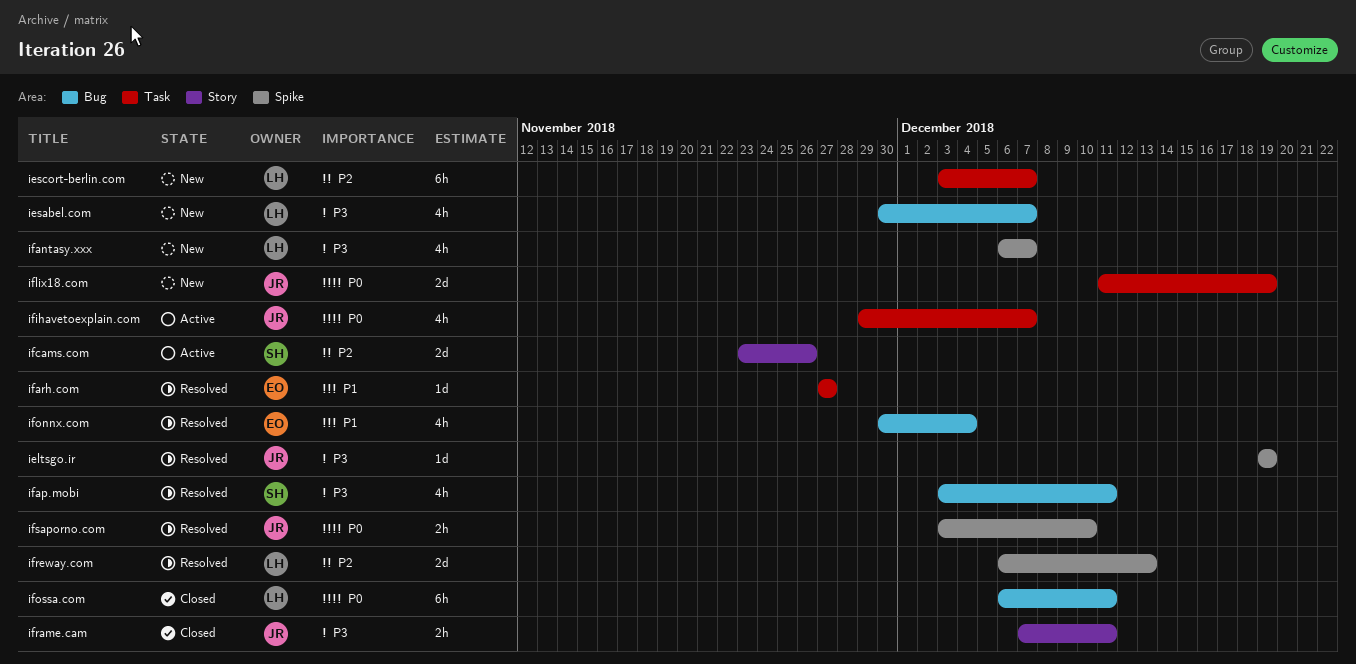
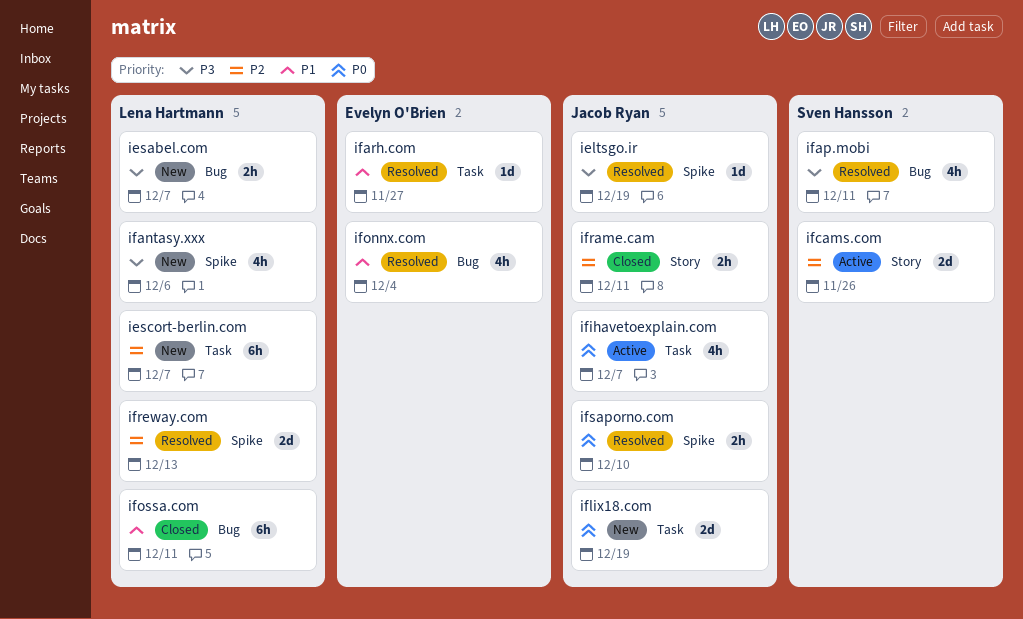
iesabel.com, estimate: 4h -> 2h
ifantasy.xxx, due: Dec 7 -> Dec 6
ifossa.com, priority: P0 -> P1
iframe.cam, priority: P3 -> P2

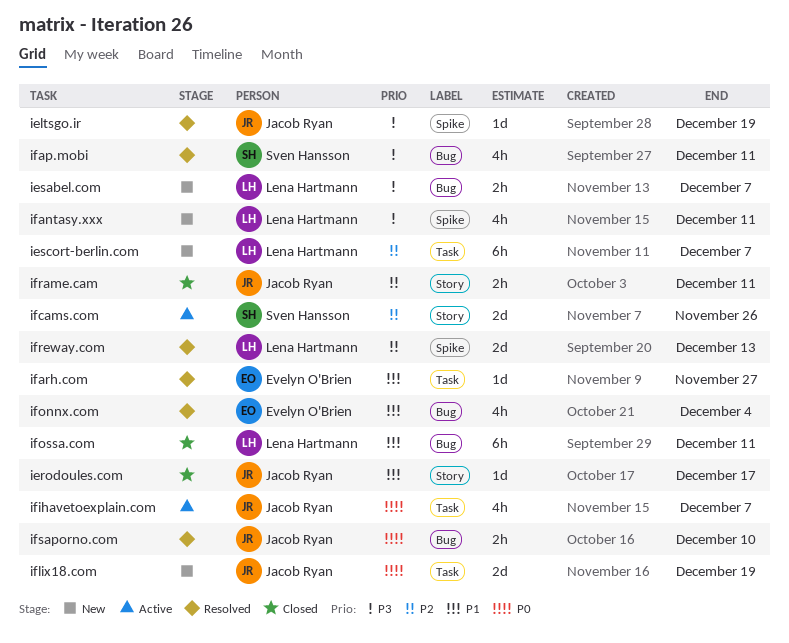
ierodoules.com: none -> present
ifantasy.xxx, due: Dec 6 -> Dec 11
ifsaporno.com, label: Spike -> Bug

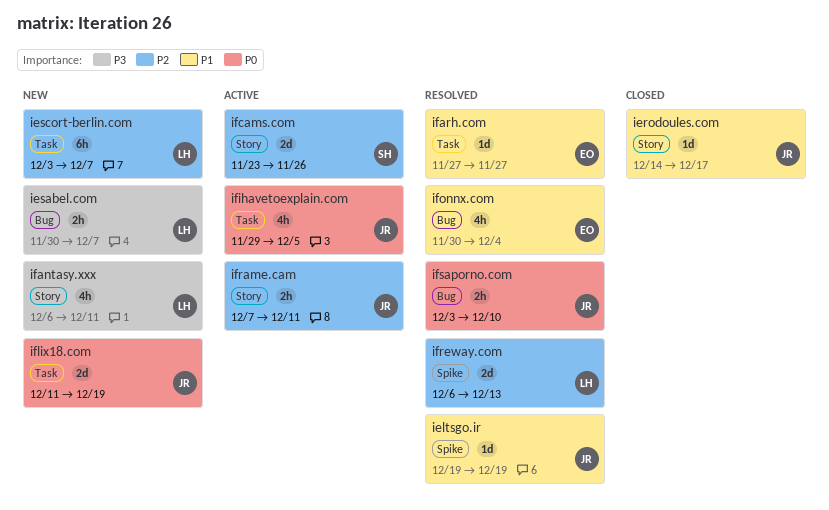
ieltsgo.ir, priority: P3 -> P1
ifantasy.xxx, label: Spike -> Story
ifap.mobi: present -> none
ifihavetoexplain.com, due: Dec 7 -> Dec 5
ifossa.com: present -> none
iframe.cam, status: Closed -> Active

